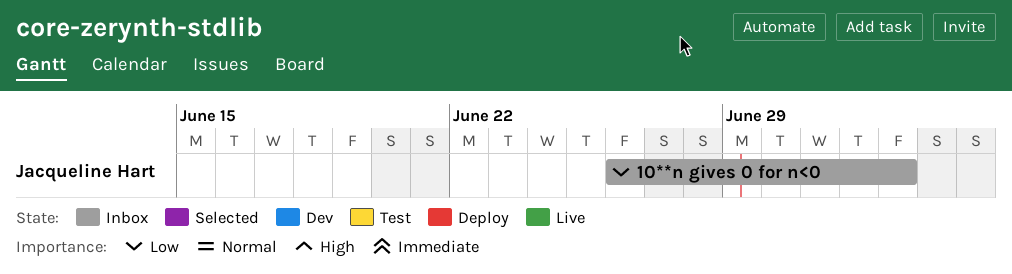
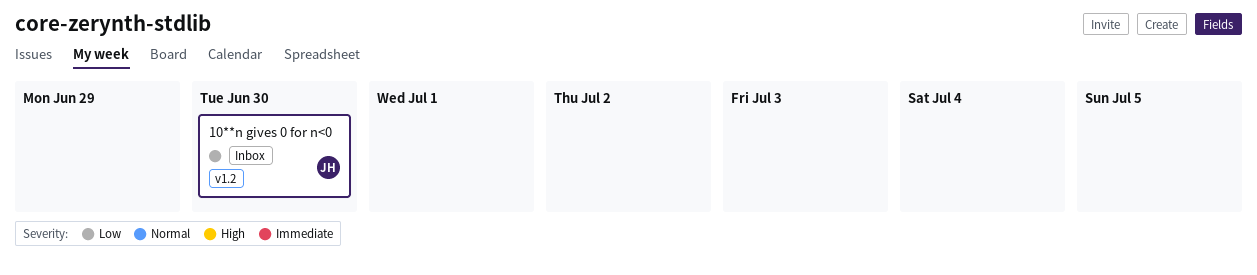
10**n gives 0 for n<0, due: Jul 3 -> Jun 30

